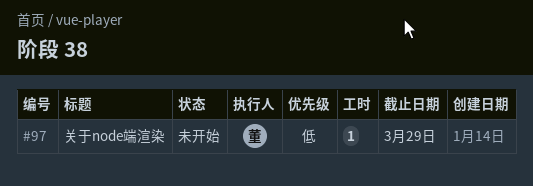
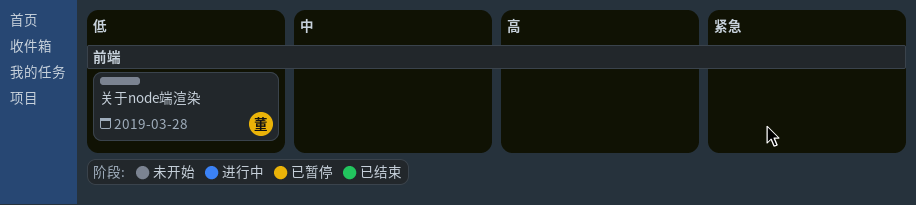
关于node端渲染, due: Mar 29 -> Mar 28

